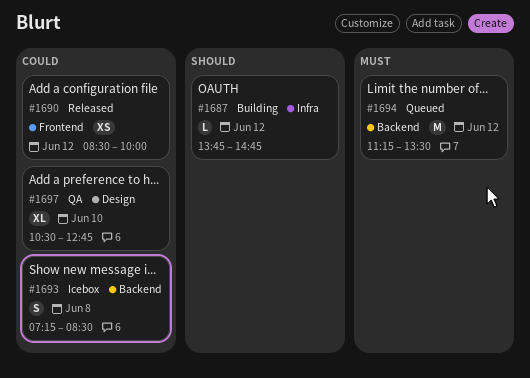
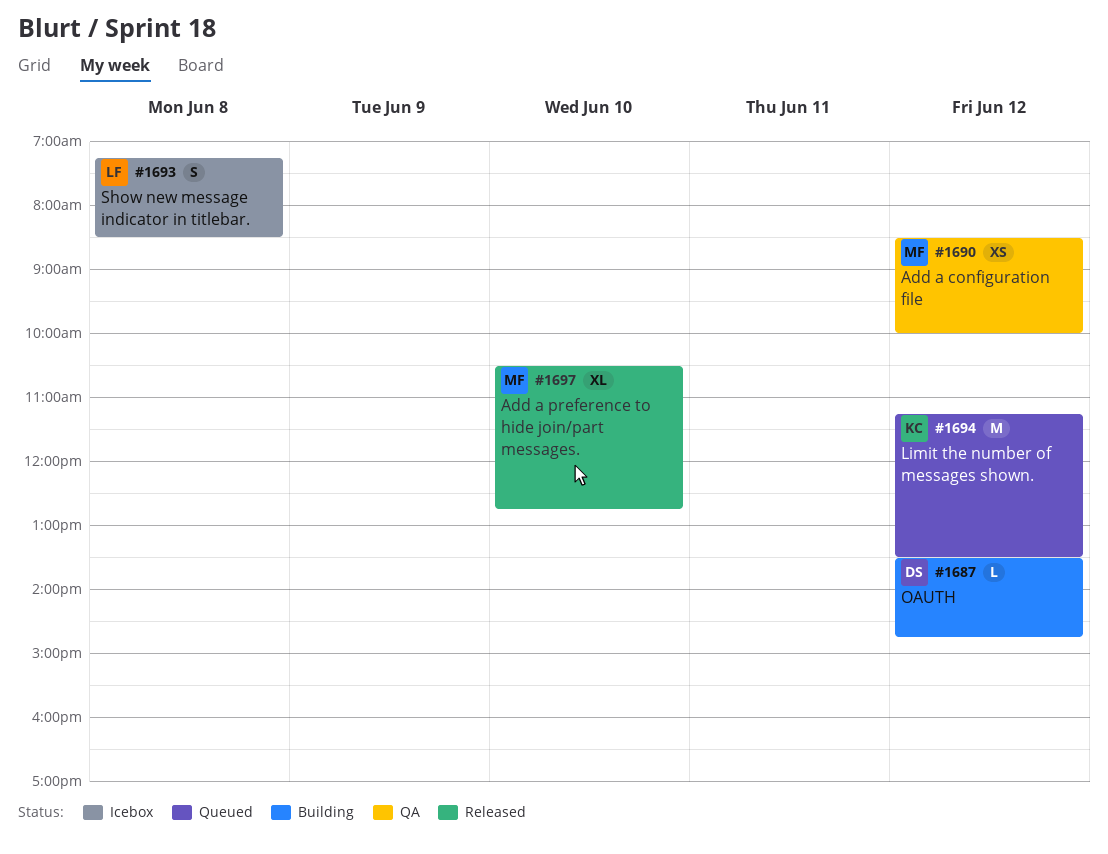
#1687, begins: 13:45 -> 13:30
#1690, status: Released -> QA
#1697, status: QA -> Released

